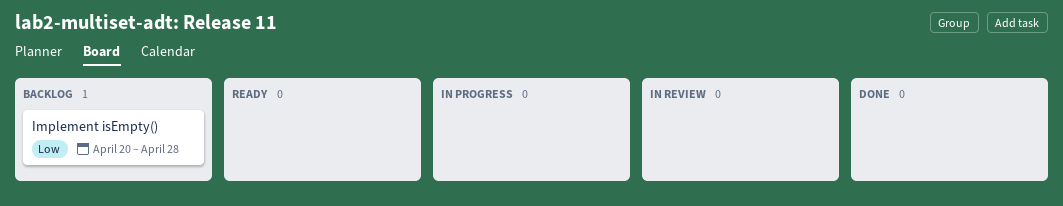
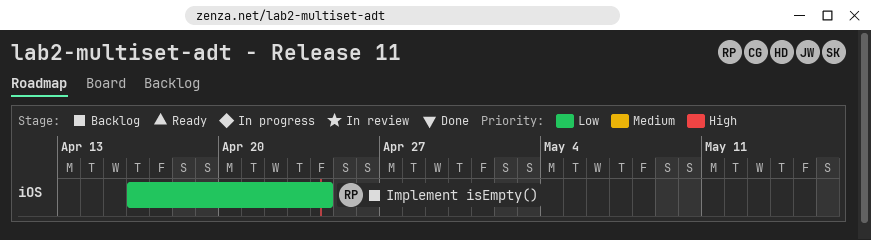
Implement isEmpty(), start: Apr 20 -> Apr 16
Implement isEmpty(), due: Apr 28 -> Apr 24

